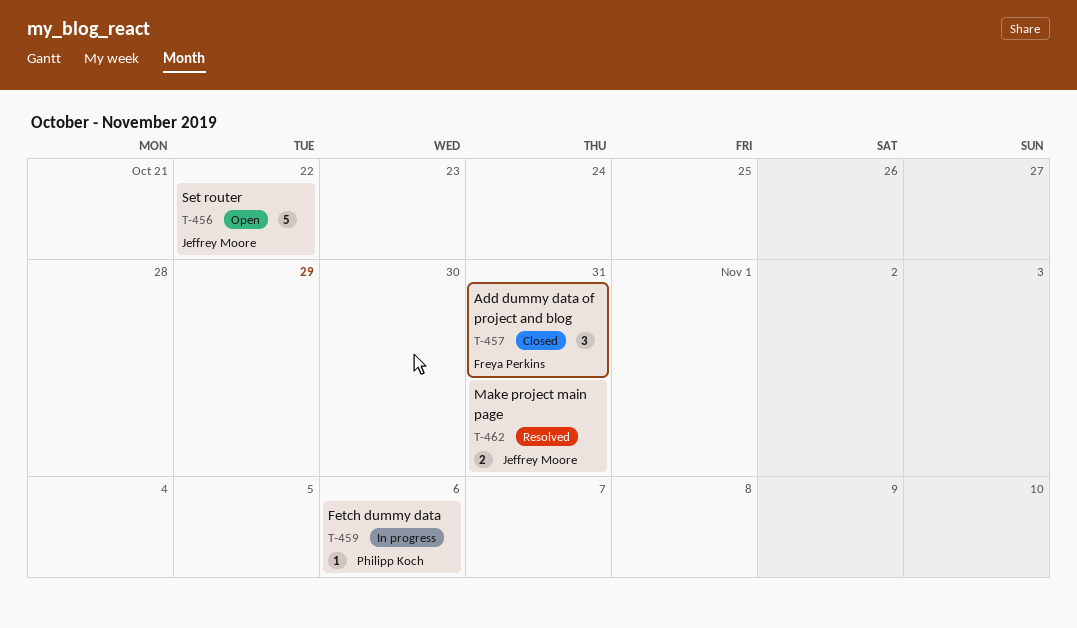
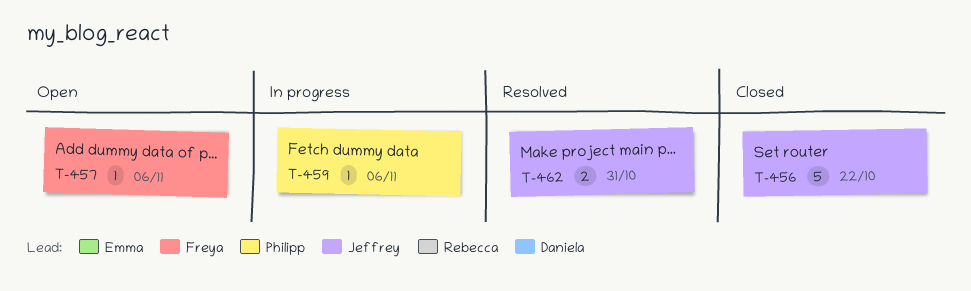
T-456, status: Open -> Closed
T-457, status: Closed -> Open
T-457, estimate: 3 -> 1
T-457, due: Oct 31 -> Nov 6

